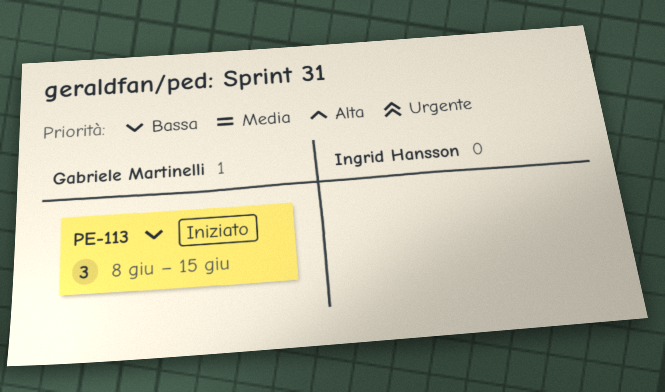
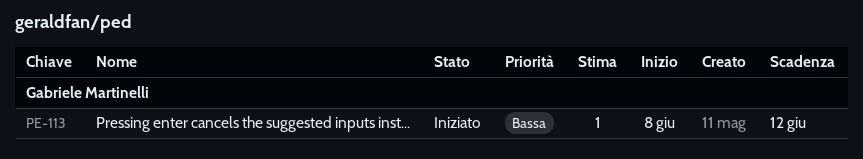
PE-113, estimate: 3 -> 1
PE-113, due: Jun 15 -> Jun 12

